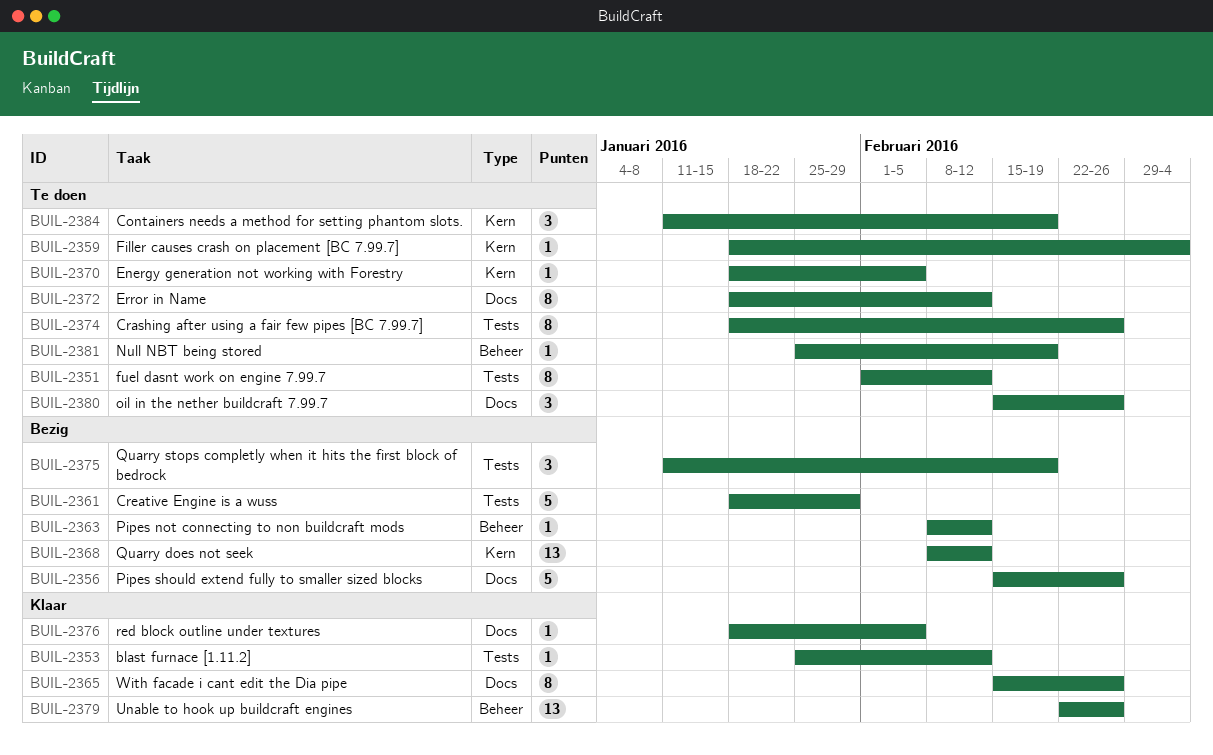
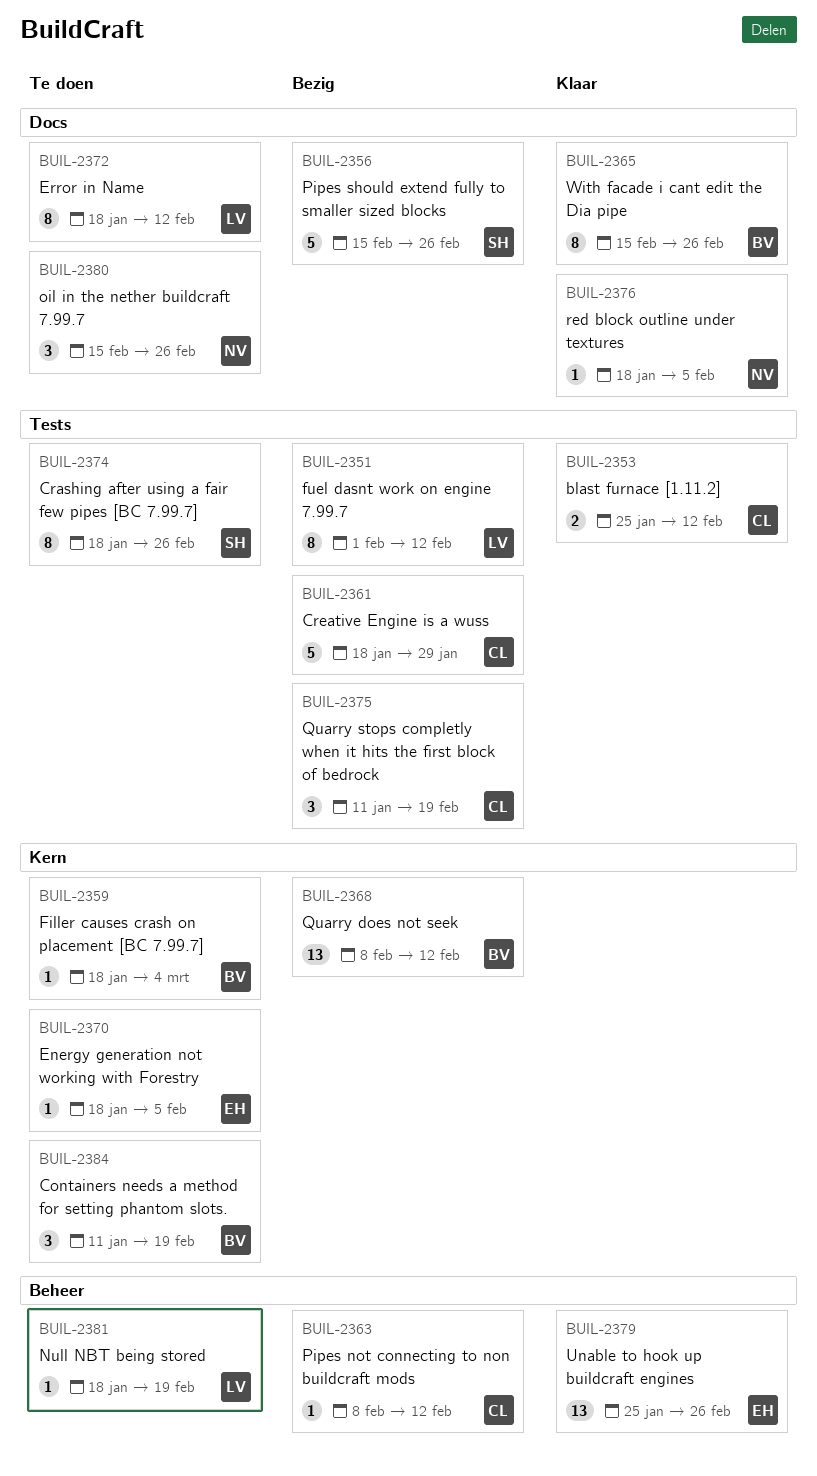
BUIL-2351, status: Te doen -> Bezig
BUIL-2353, estimate: 1 -> 2
BUIL-2379, start: Feb 22 -> Jan 25
BUIL-2381, start: Jan 25 -> Jan 18

